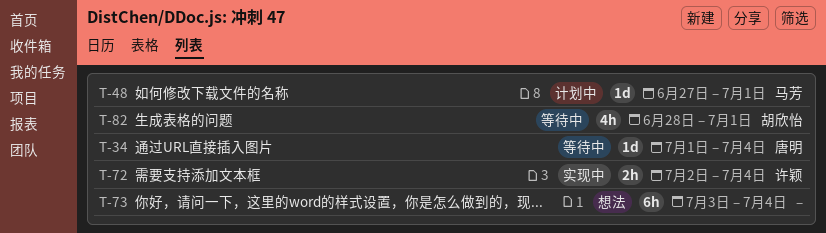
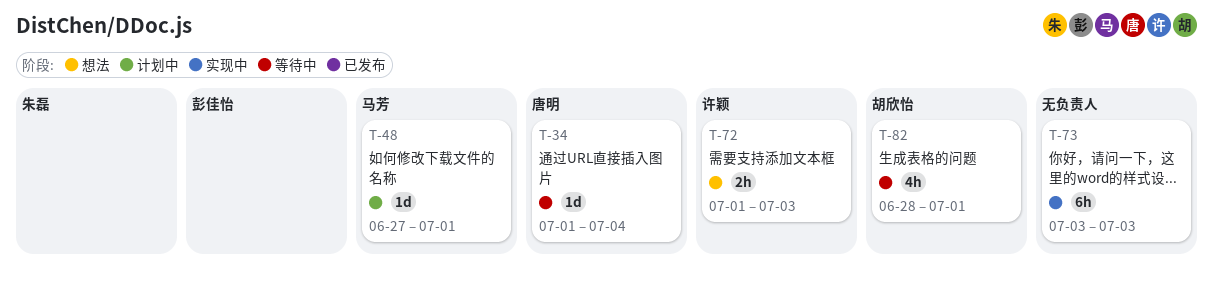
T-72, status: 实现中 -> 想法
T-72, start: Jul 2 -> Jul 1
T-72, due: Jul 4 -> Jul 3
T-73, status: 想法 -> 实现中
T-73, due: Jul 4 -> Jul 3

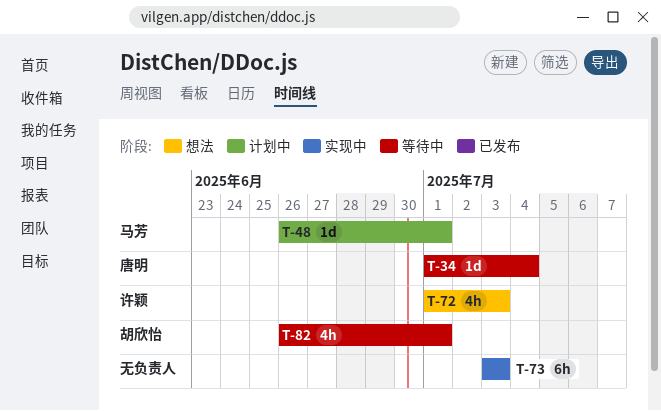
T-48, start: Jun 27 -> Jun 26
T-72, estimate: 2h -> 4h
T-82, start: Jun 28 -> Jun 26

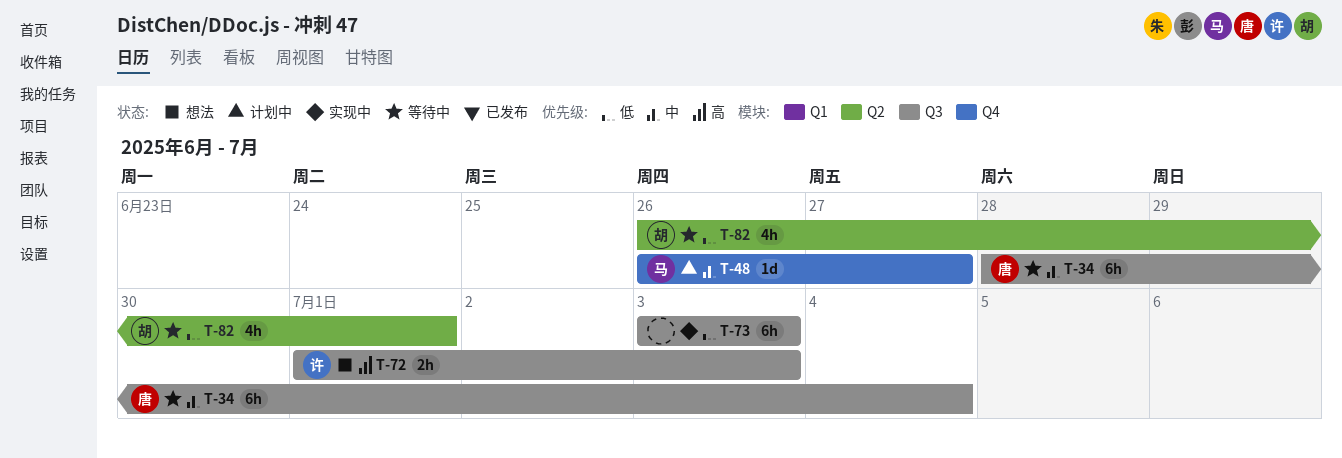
T-34, estimate: 1d -> 6h
T-34, start: Jul 1 -> Jun 28
T-48, due: Jul 1 -> Jun 27
T-72, estimate: 4h -> 2h

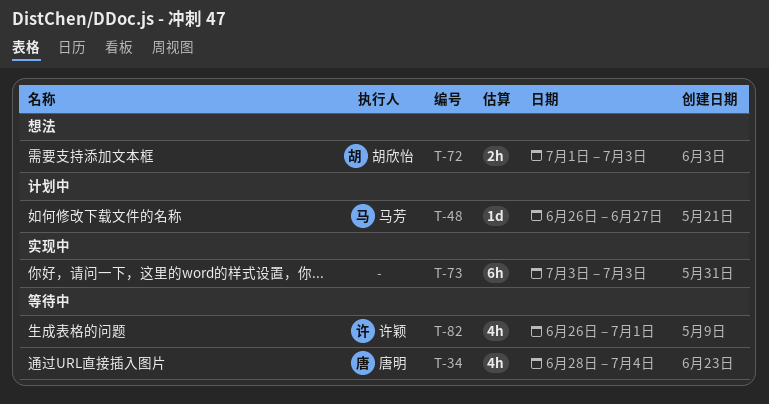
T-34, estimate: 6h -> 4h
T-72, owner: 许颖 -> 胡欣怡
T-82, owner: 胡欣怡 -> 许颖

